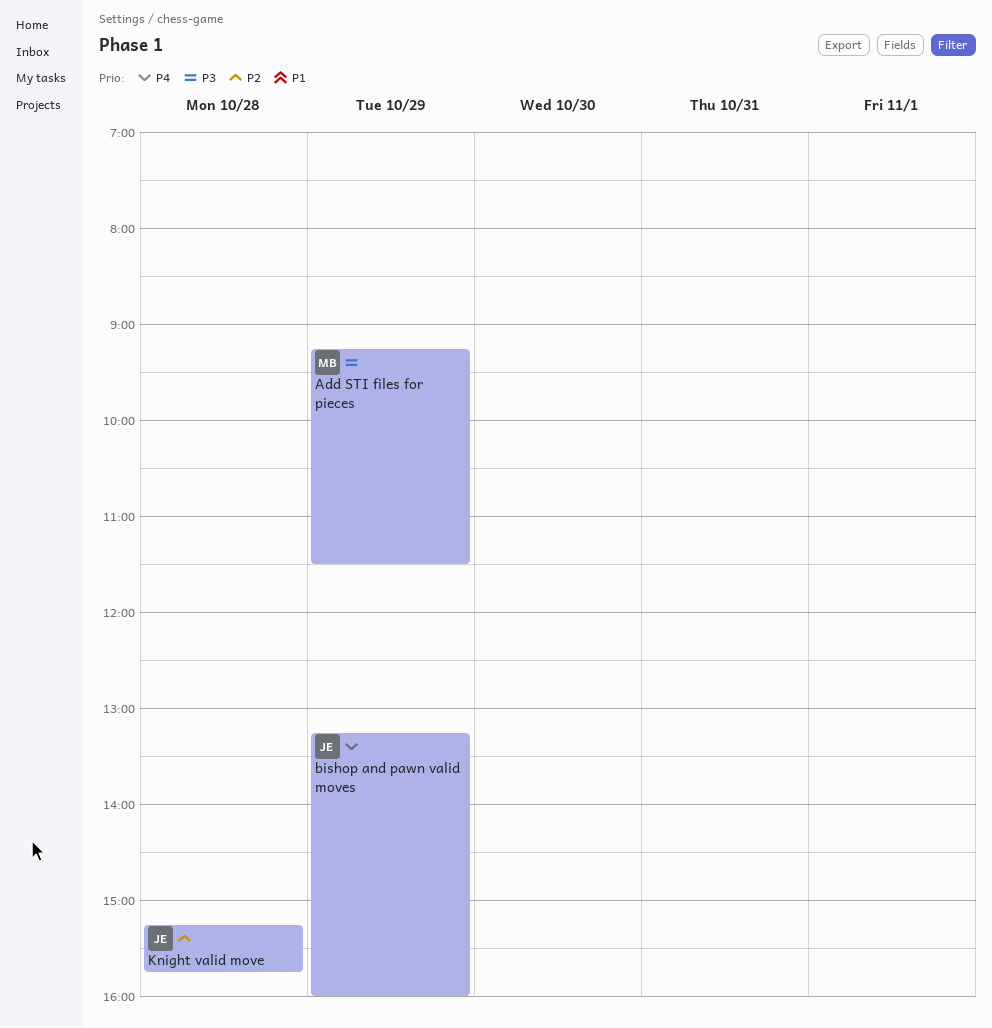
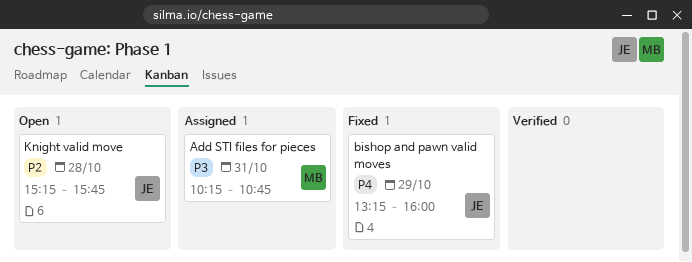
Add STI files for pieces, day: Oct 29 -> Oct 31
Add STI files for pieces, begins: 09:15 -> 10:15
Add STI files for pieces, ends: 11:30 -> 10:45

